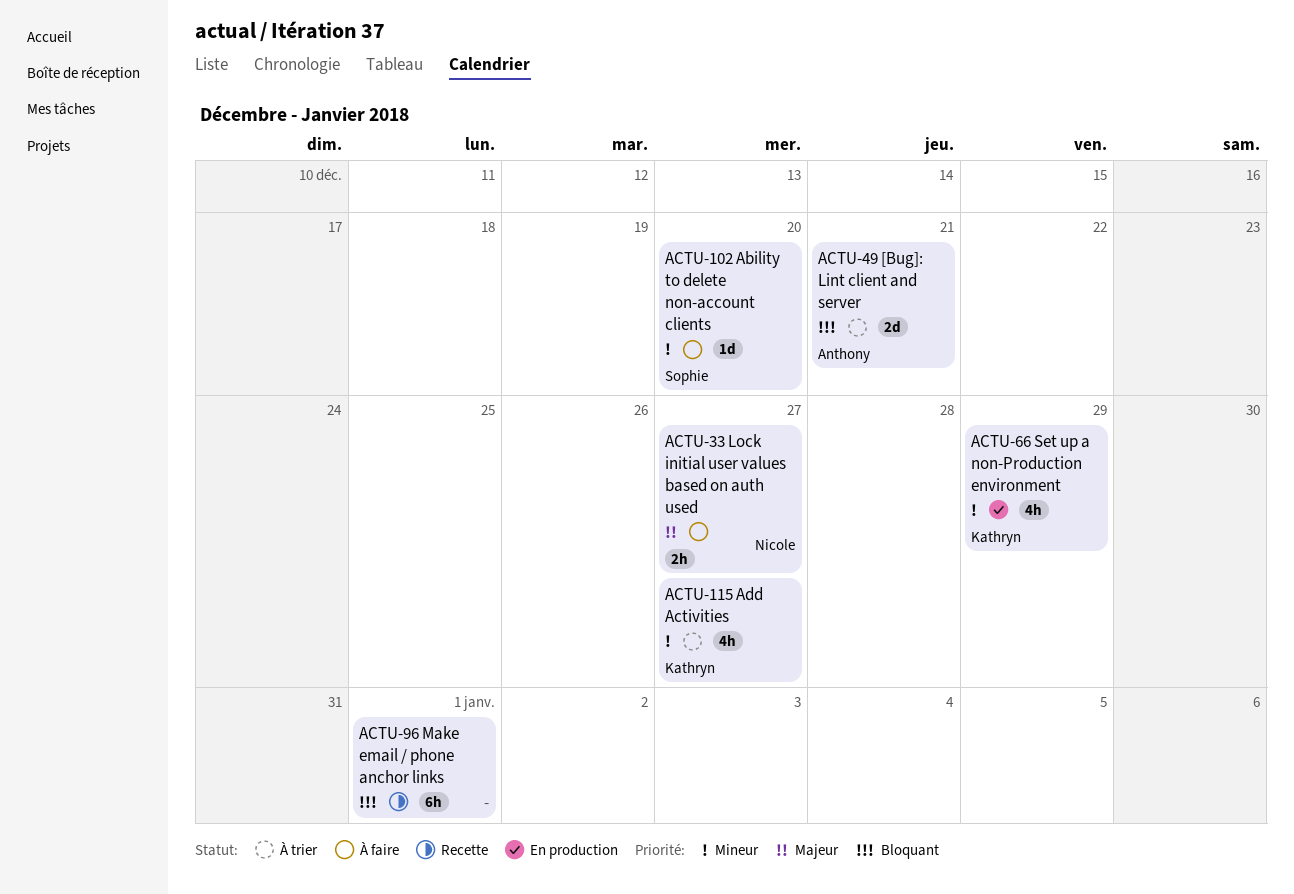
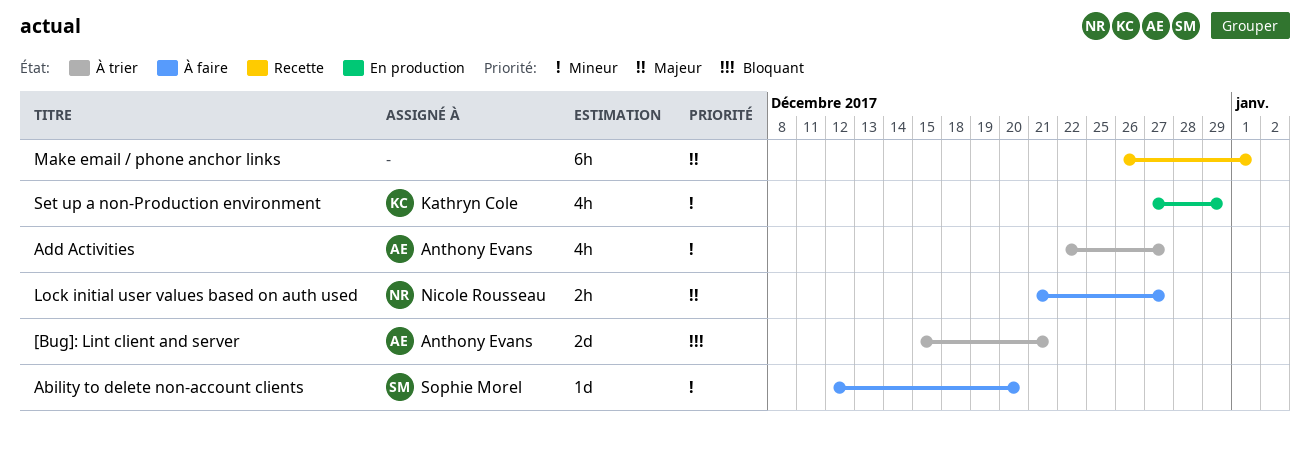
Add Activities, owner: Kathryn Cole -> Anthony Evans
Make email / phone anchor links, priority: Bloquant -> Majeur

